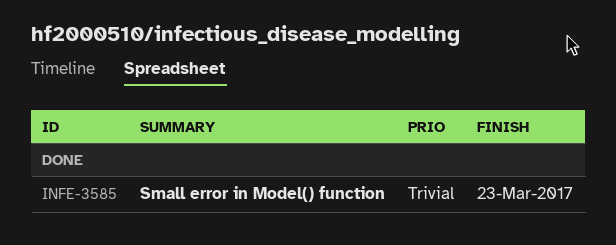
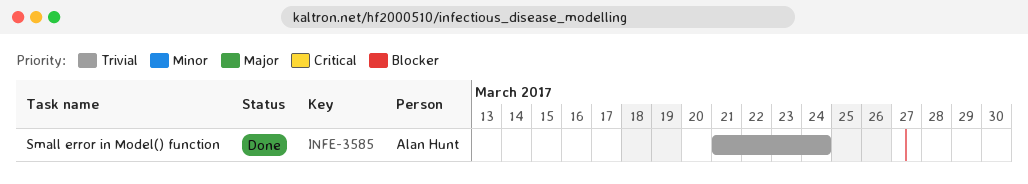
INFE-3585, due: Mar 23 -> Mar 24

